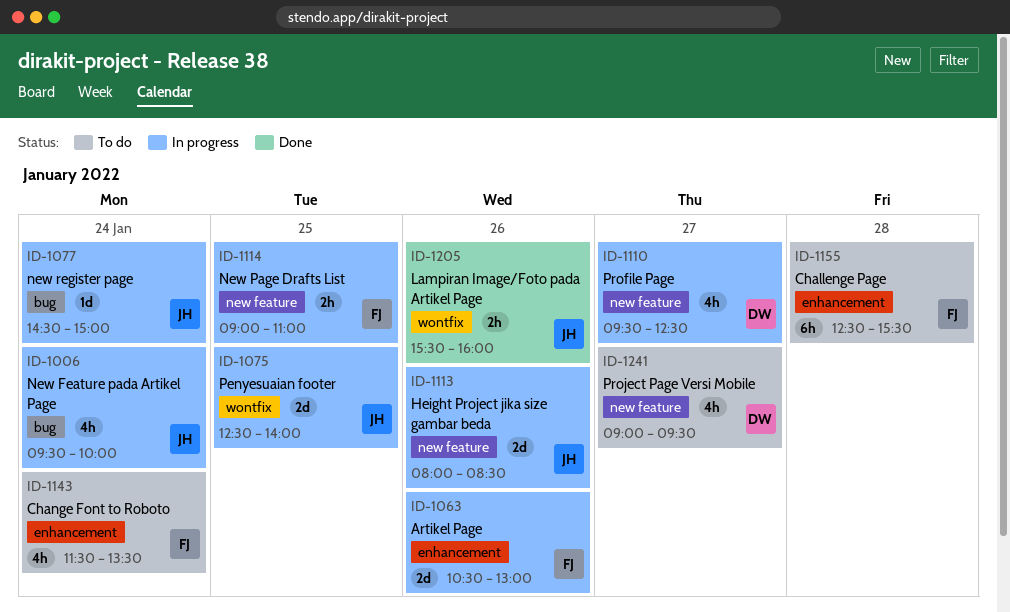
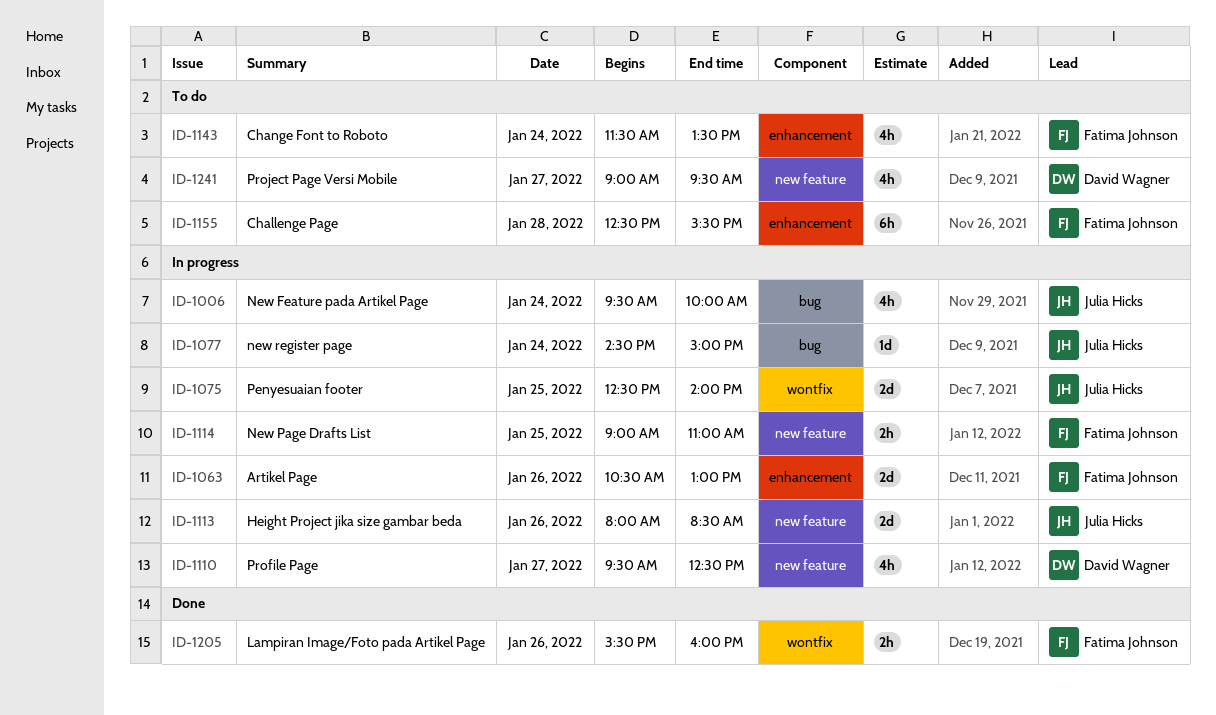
ID-1205, owner: Julia Hicks -> Fatima Johnson

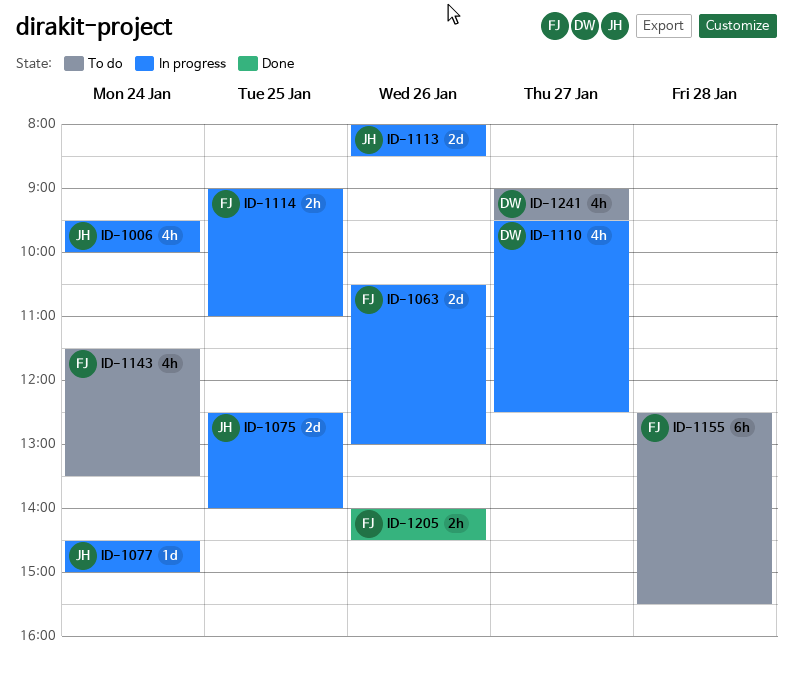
ID-1205, begins: 15:30 -> 14:00
ID-1205, ends: 16:00 -> 14:30

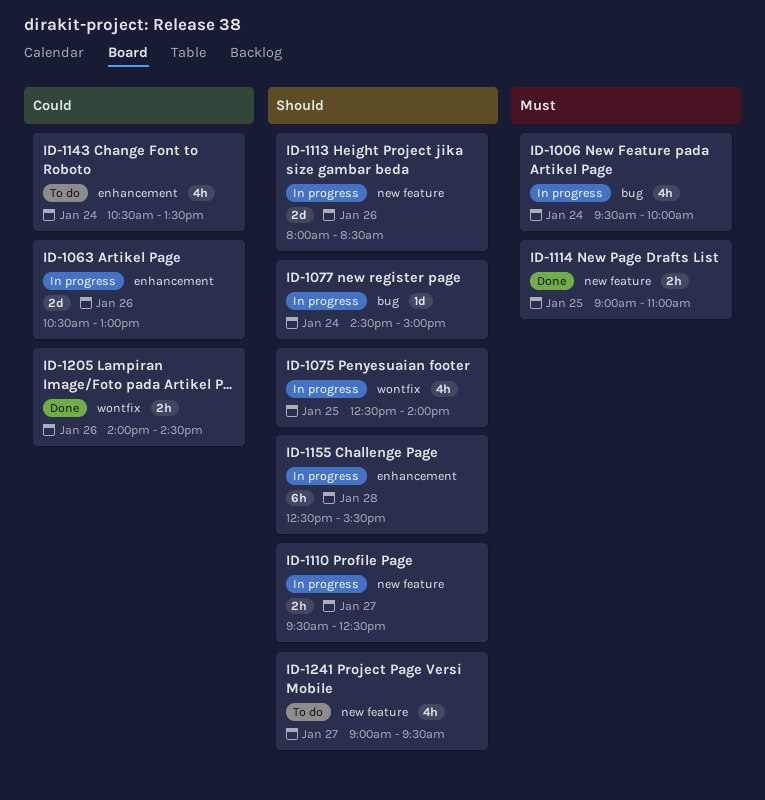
ID-1075, estimate: 2d -> 4h
ID-1110, estimate: 4h -> 2h
ID-1114, status: In progress -> Done
ID-1143, begins: 11:30 -> 10:30
ID-1155, status: To do -> In progress

